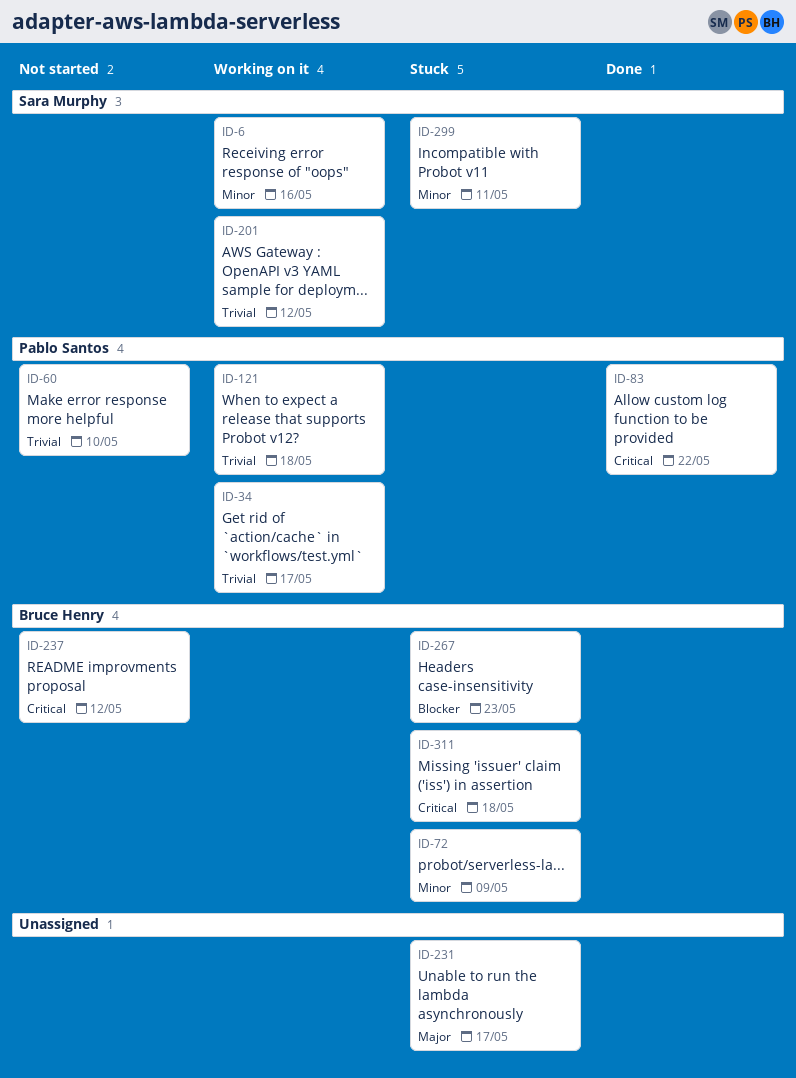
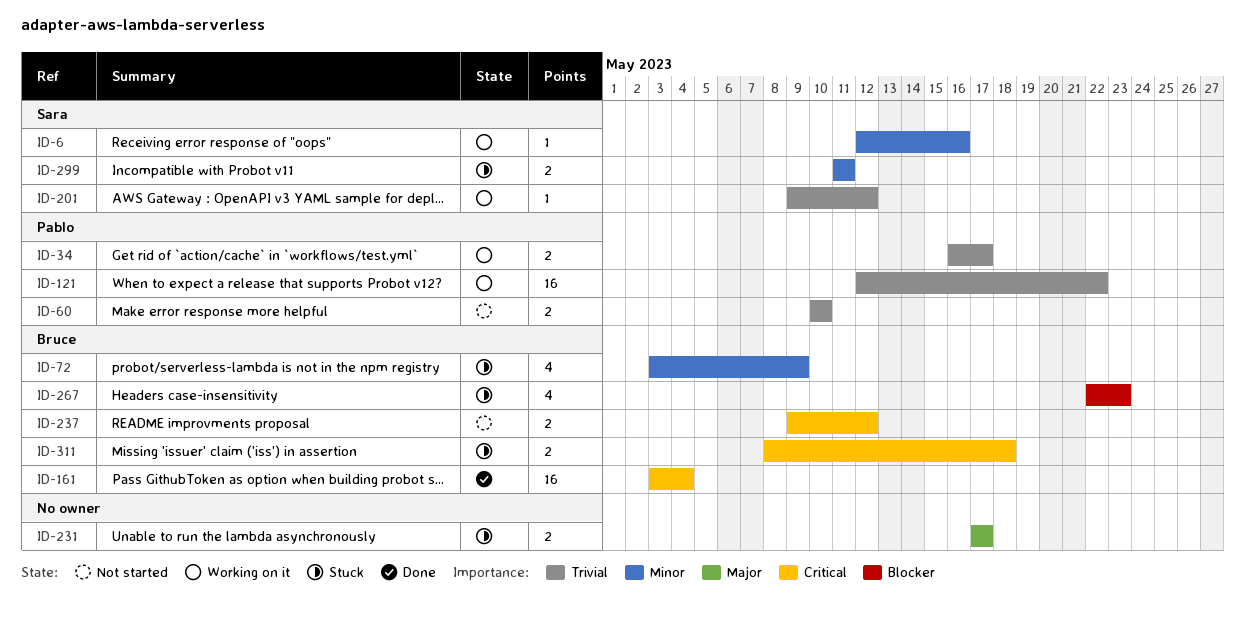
ID-83: present -> none
ID-121, due: May 18 -> May 22
ID-161: none -> present

